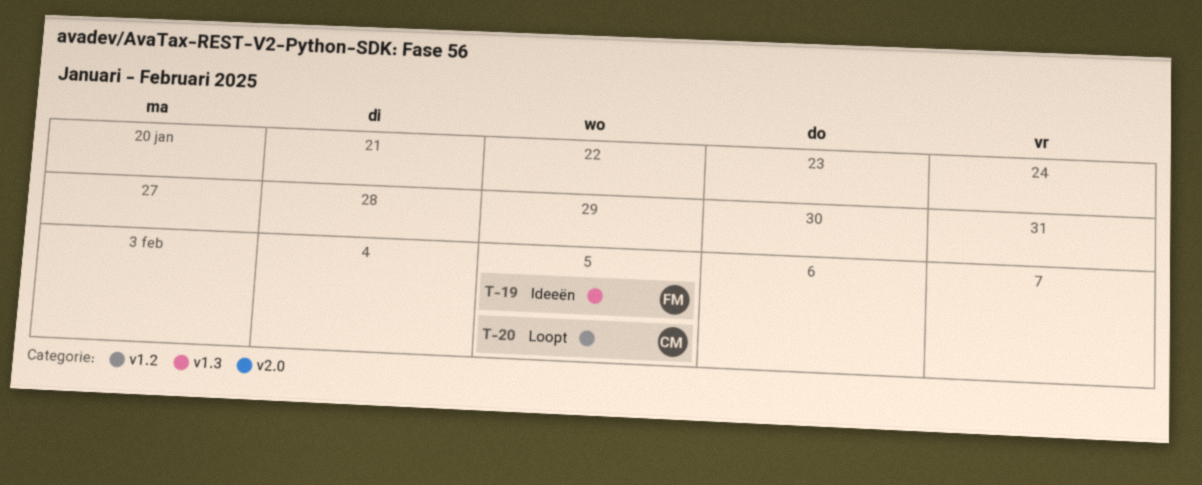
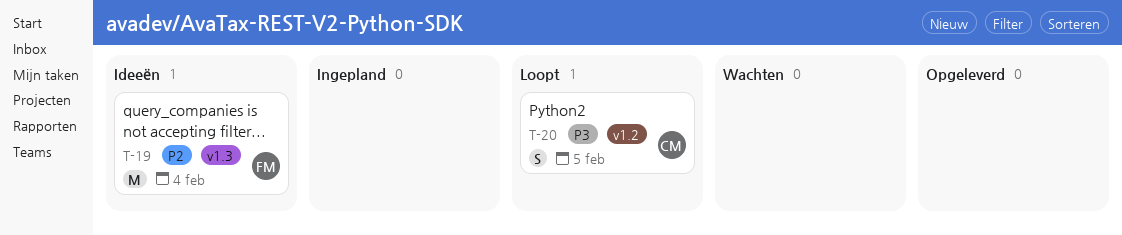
T-19, due: Feb 5 -> Feb 4

